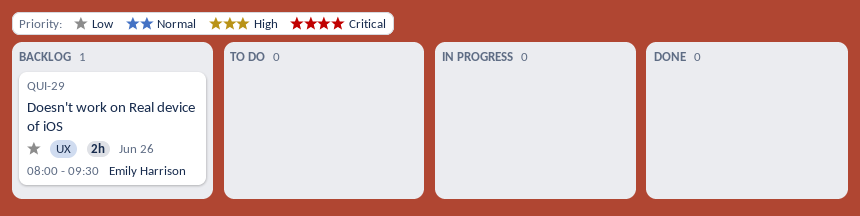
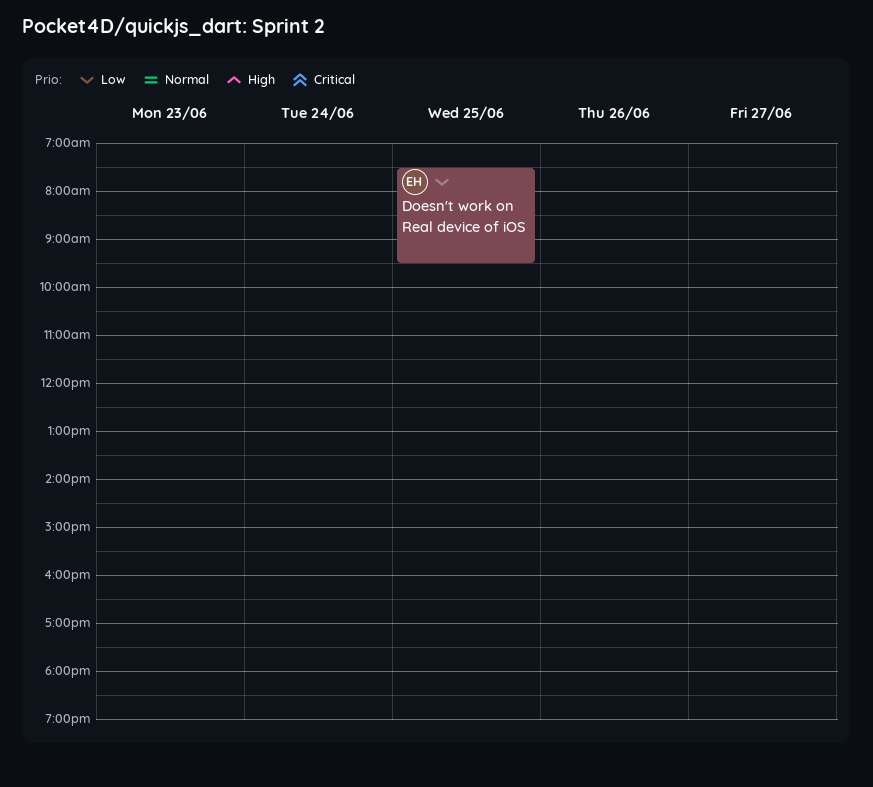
Doesn't work on Real device of iOS, day: Jun 26 -> Jun 25
Doesn't work on Real device of iOS, begins: 08:00 -> 07:30

